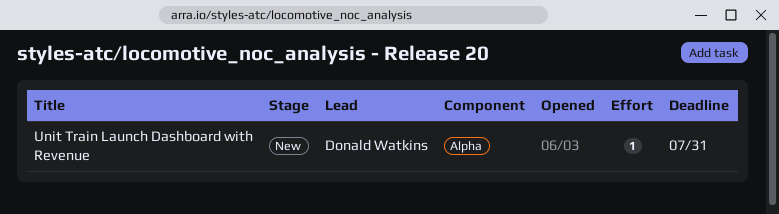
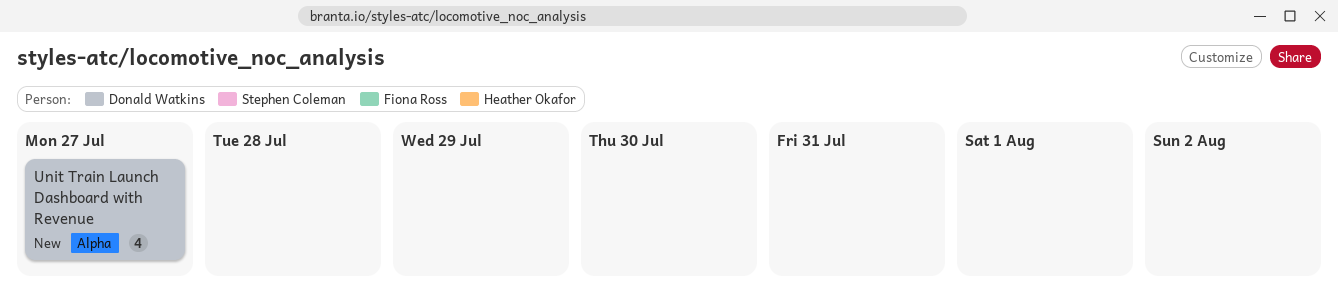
Unit Train Launch Dashboard with Revenue, estimate: 1 -> 4
Unit Train Launch Dashboard with Revenue, due: Jul 31 -> Jul 27

